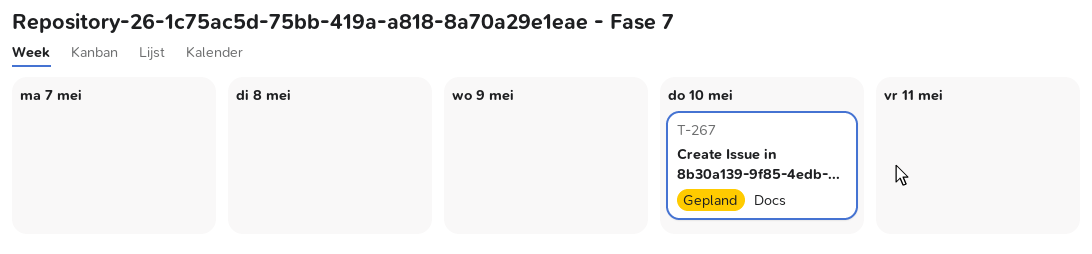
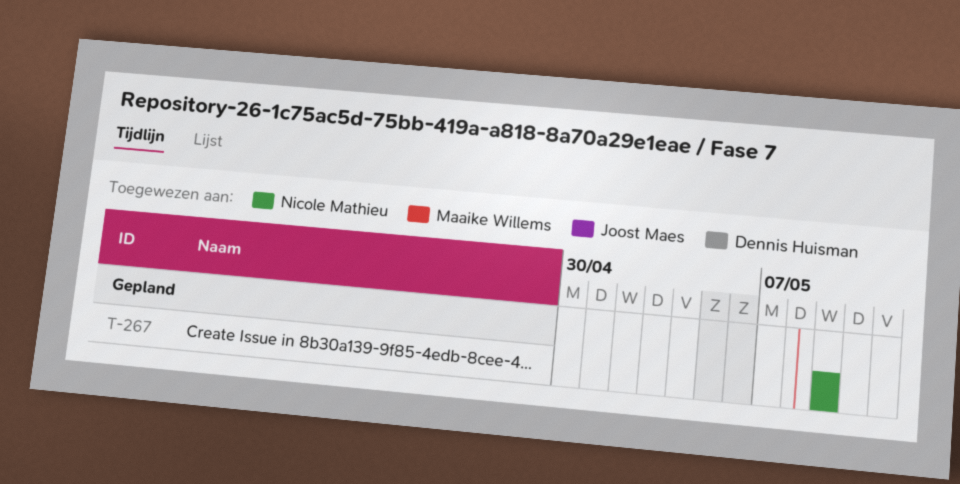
T-267, due: May 10 -> May 9

